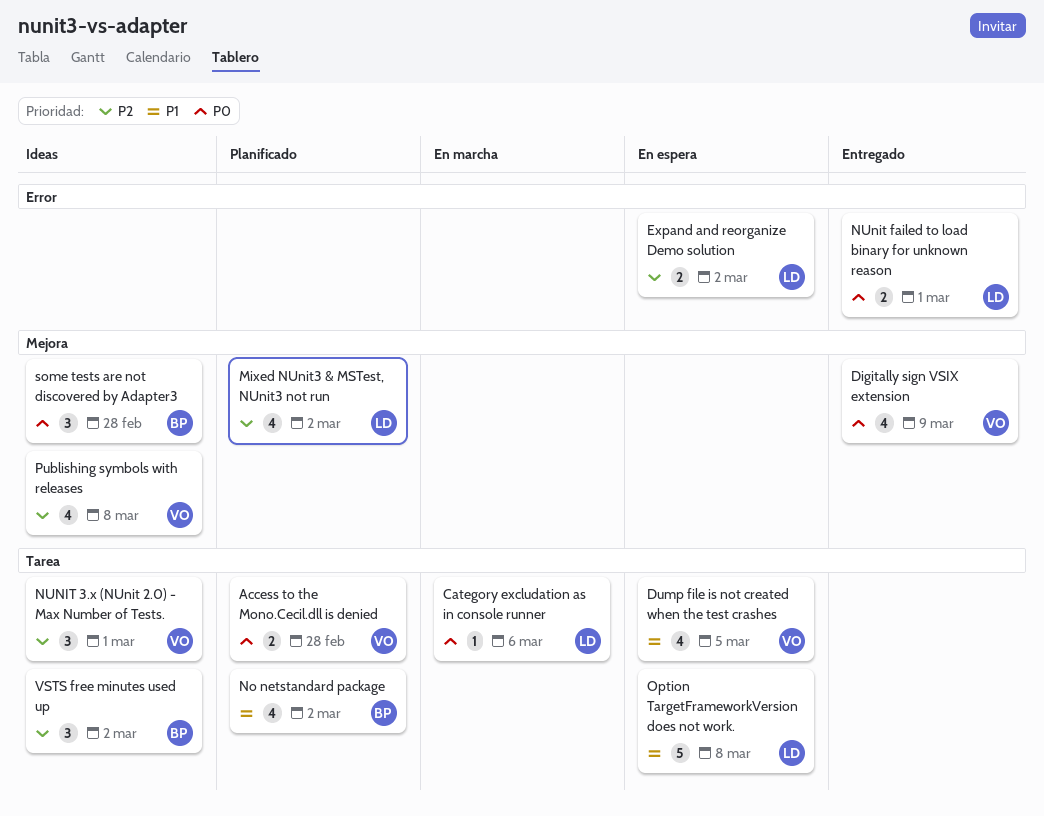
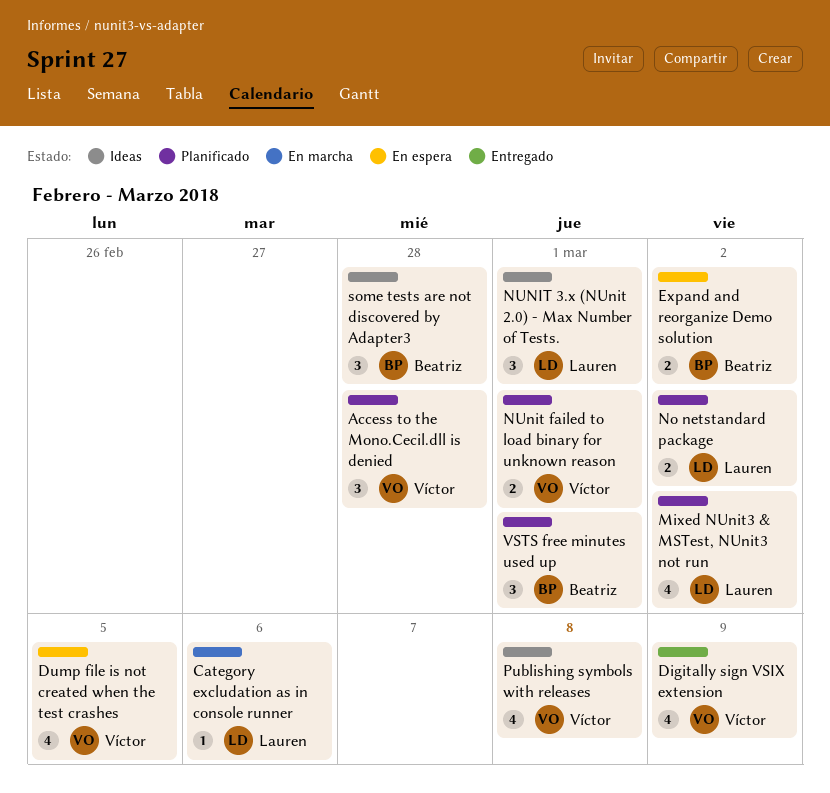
Access to the Mono.Cecil.dll is denied, estimate: 2 -> 3
Expand and reorganize Demo solution, owner: Lauren -> Beatriz
No netstandard package, owner: Beatriz -> Lauren
No netstandard package, estimate: 4 -> 2
NUNIT 3.x (NUnit 2.0) - Max Number of Tests., owner: Víctor -> Lauren
NUnit failed to load binary for unknown reason, status: Entregado -> Planificado
NUnit failed to load binary for unknown reason, owner: Lauren -> Víctor
Option TargetFrameworkVersion does not work.: present -> none
VSTS free minutes used up, status: Ideas -> Planificado
VSTS free minutes used up, due: Mar 2 -> Mar 1

